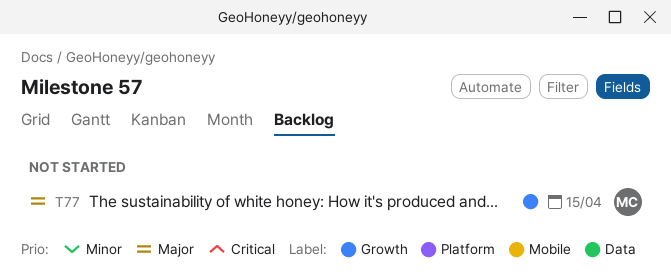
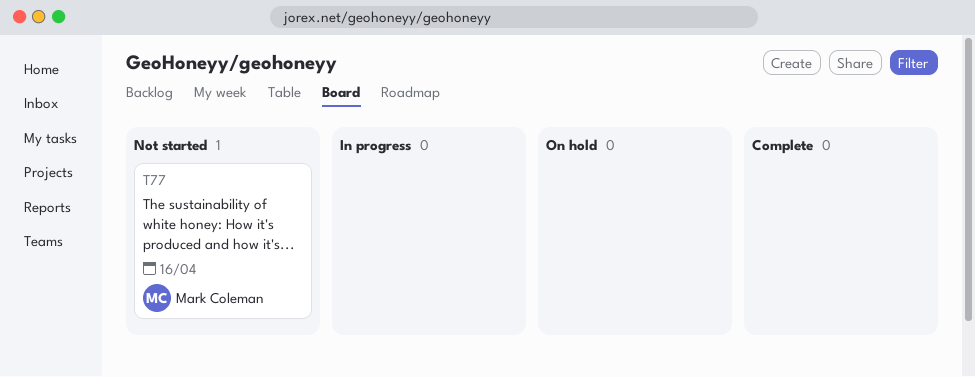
T77, due: Apr 15 -> Apr 16

